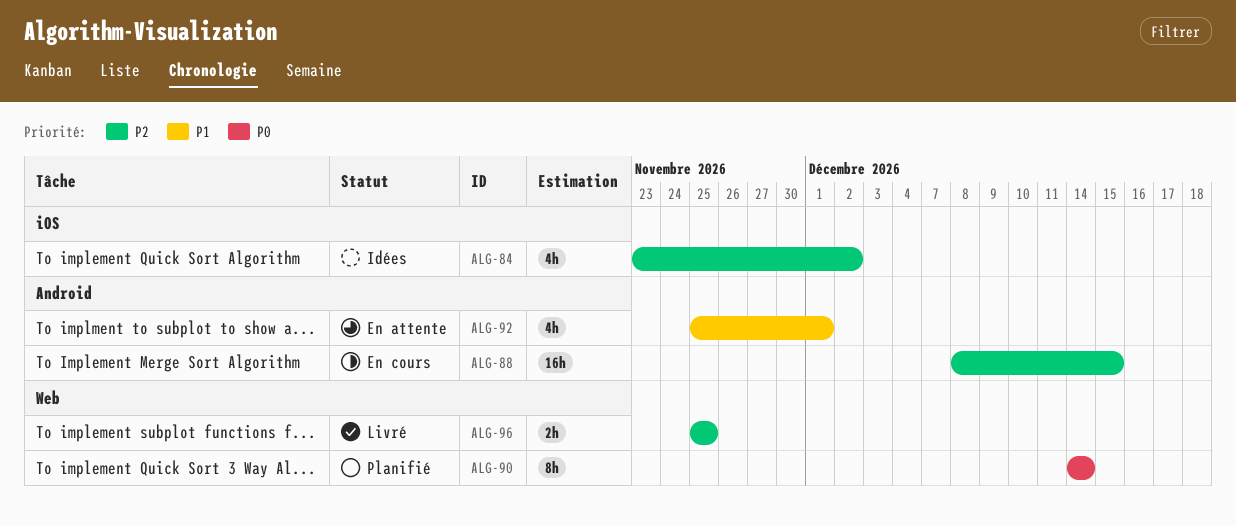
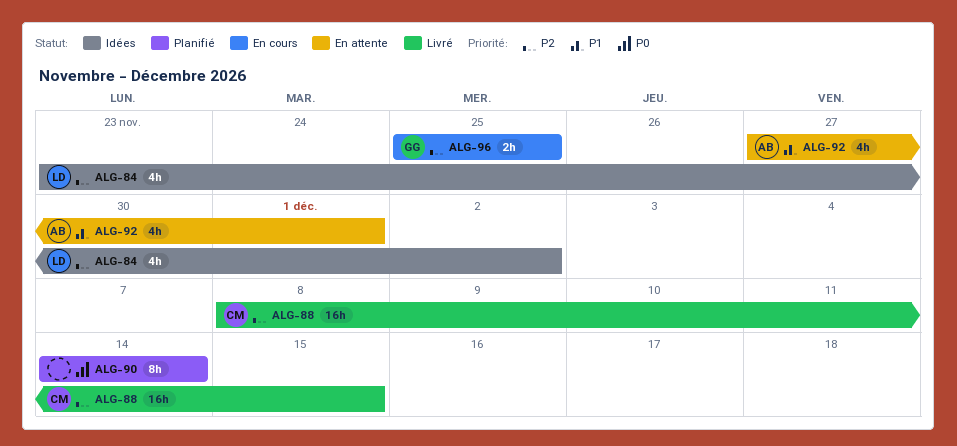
ALG-88, status: En cours -> Livré
ALG-92, start: Nov 25 -> Nov 27
ALG-96, status: Livré -> En cours

